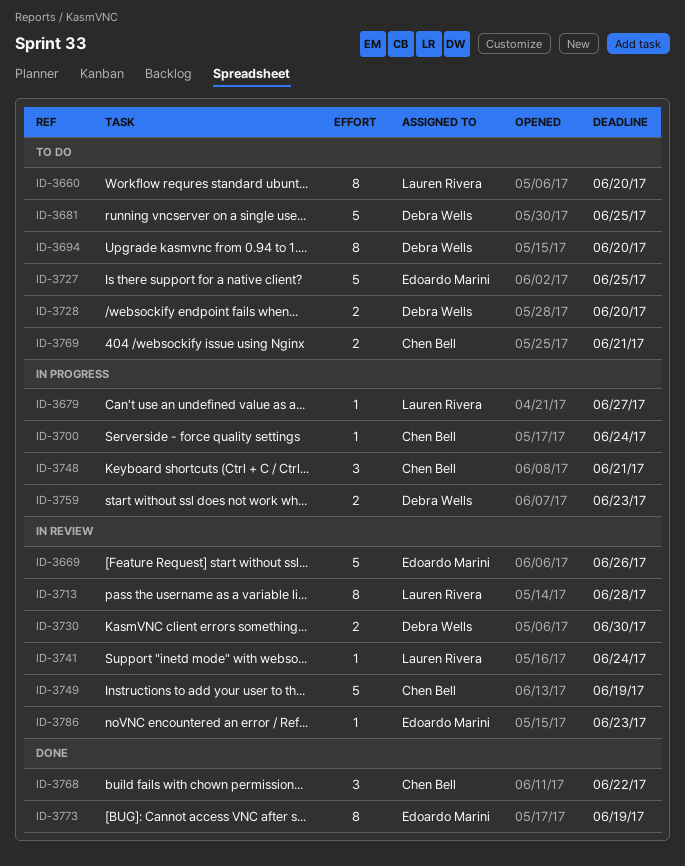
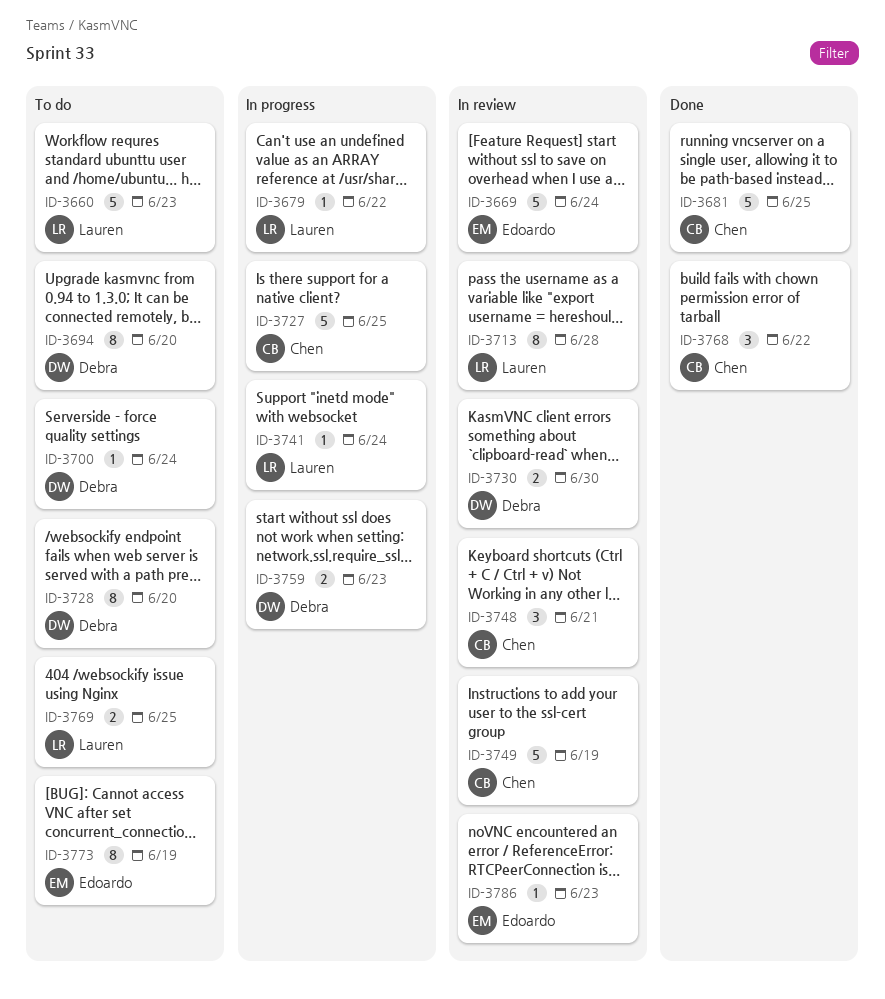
ID-3660, estimate: 8 -> 5
ID-3660, due: Jun 20 -> Jun 23
ID-3669, due: Jun 26 -> Jun 24
ID-3679, due: Jun 27 -> Jun 22
ID-3681, status: To do -> Done
ID-3681, owner: Debra Wells -> Chen Bell
ID-3700, status: In progress -> To do
ID-3700, owner: Chen Bell -> Debra Wells
ID-3727, status: To do -> In progress
ID-3727, owner: Edoardo Marini -> Chen Bell
ID-3728, estimate: 2 -> 8
ID-3741, status: In review -> In progress
ID-3748, status: In progress -> In review
ID-3769, owner: Chen Bell -> Lauren Rivera
ID-3769, due: Jun 21 -> Jun 25
ID-3773, status: Done -> To do

